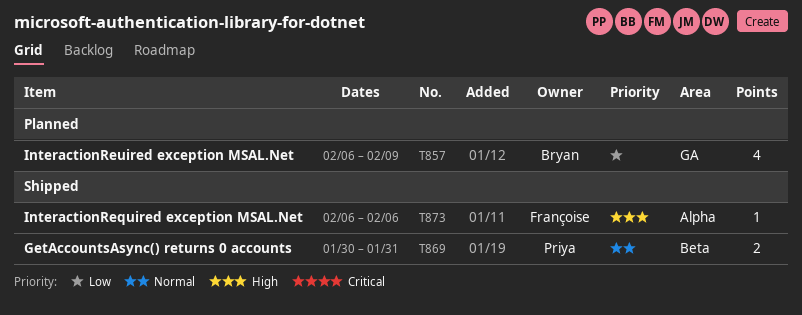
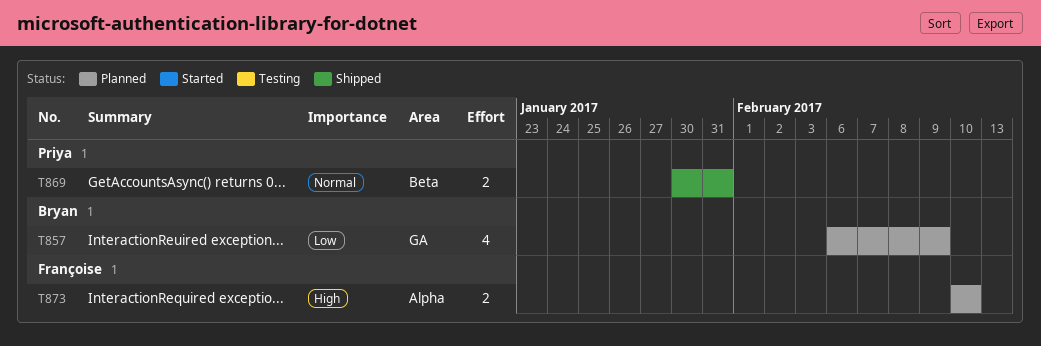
T873, status: Shipped -> Planned
T873, estimate: 1 -> 2
T873, start: Feb 6 -> Feb 10
T873, due: Feb 6 -> Feb 10

